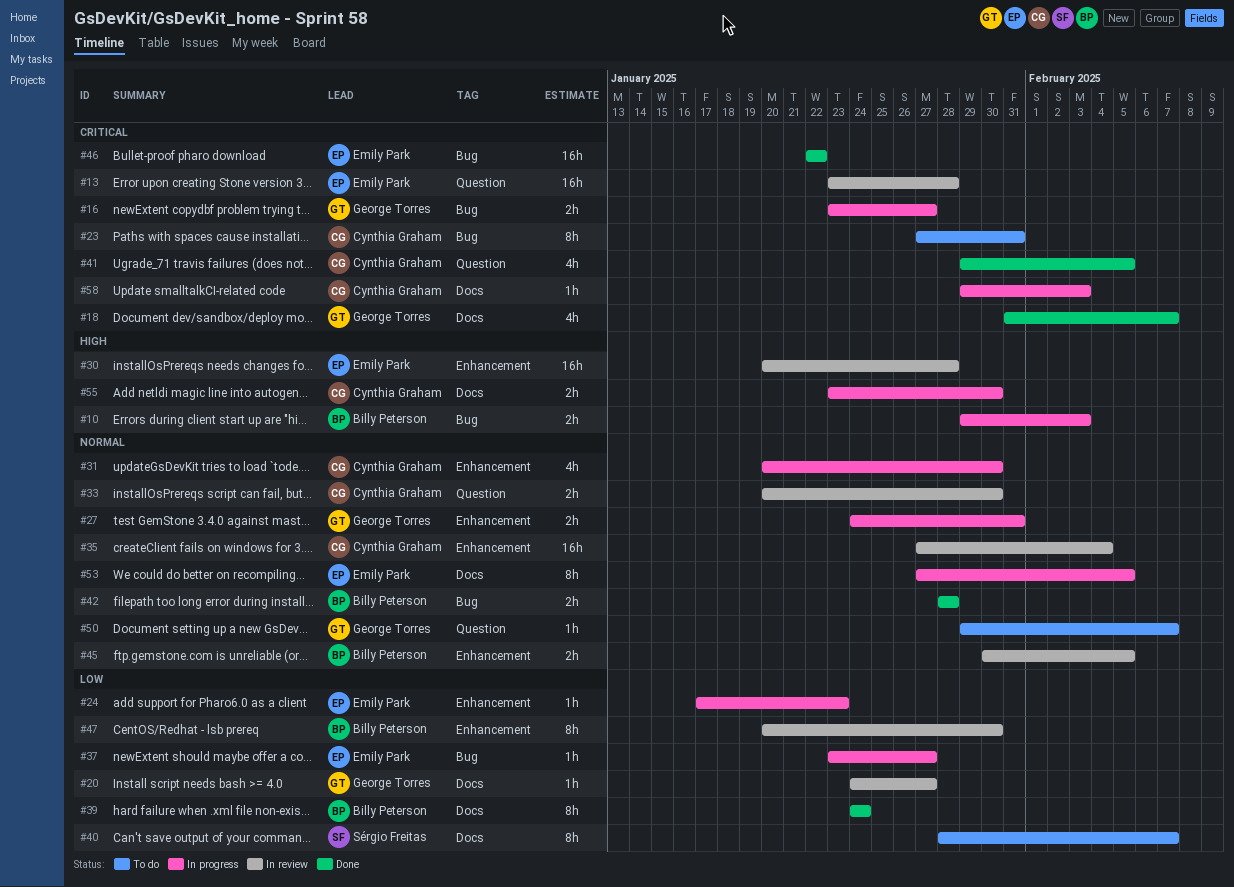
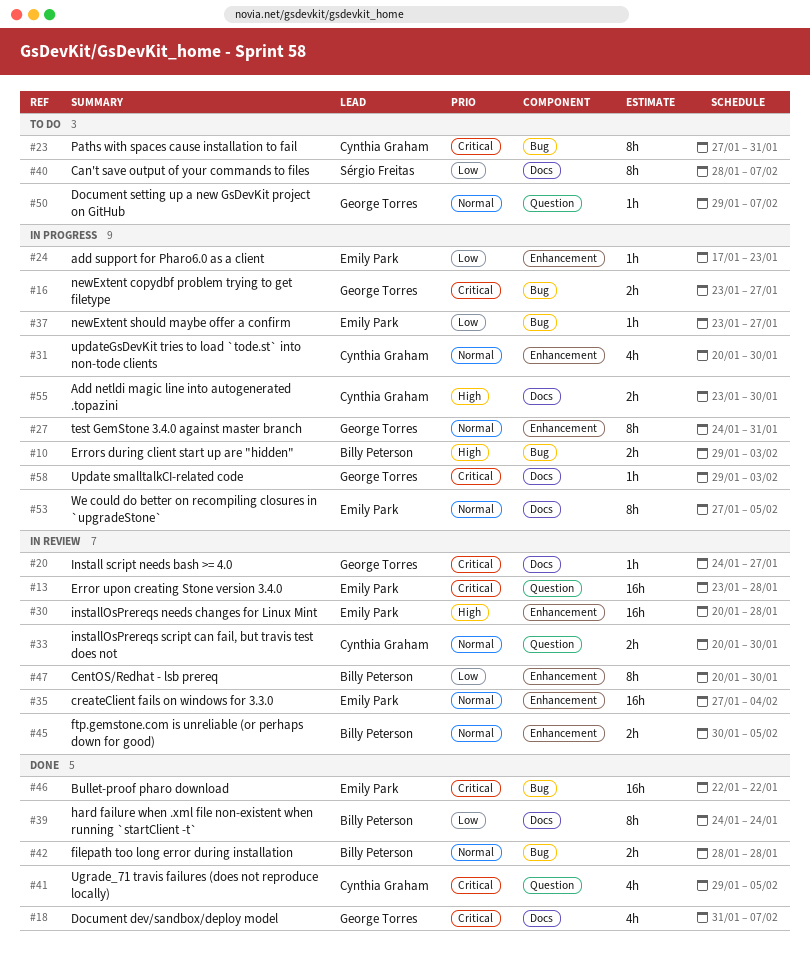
#20, priority: Low -> Critical
#27, estimate: 2h -> 8h
#35, owner: Cynthia Graham -> Emily Park
#58, owner: Cynthia Graham -> George Torres

